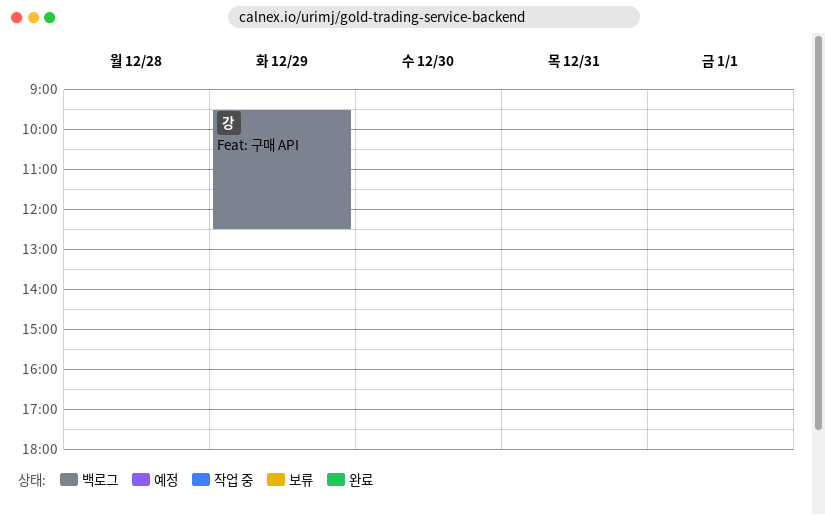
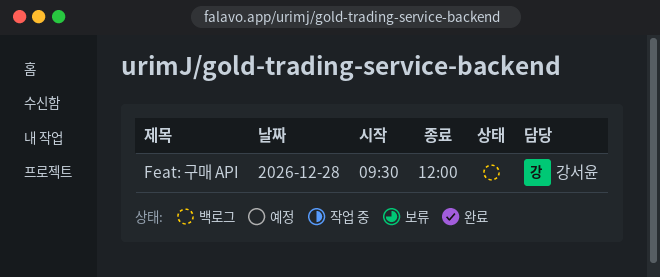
Feat: 구매 API, day: Dec 29 -> Dec 28
Feat: 구매 API, ends: 12:30 -> 12:00

